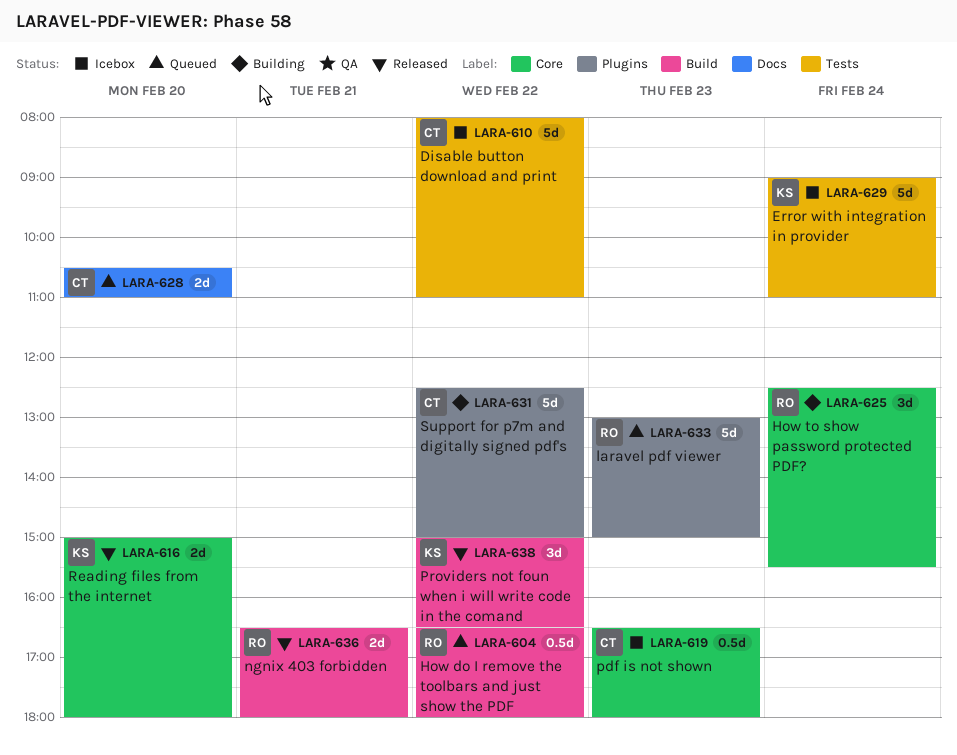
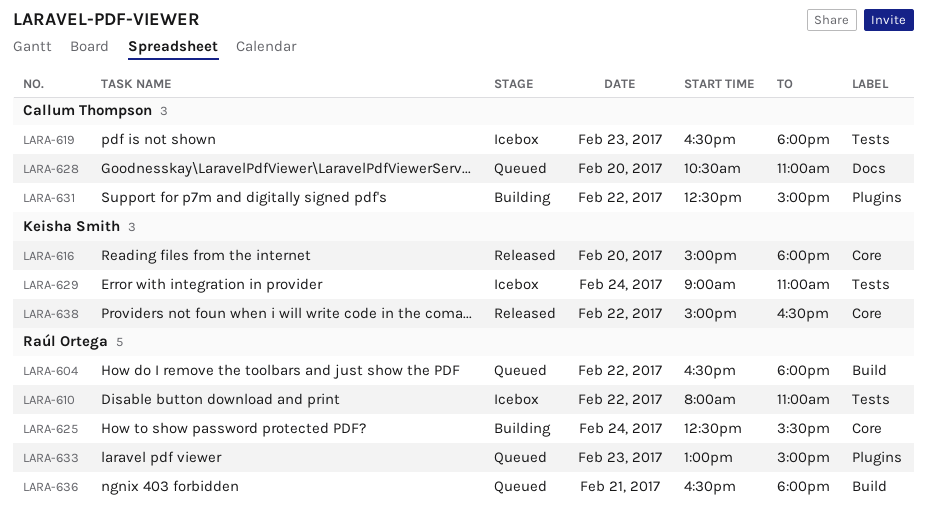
LARA-610, owner: Callum Thompson -> Raúl Ortega
LARA-619, label: Core -> Tests
LARA-636, status: Released -> Queued
LARA-638, label: Build -> Core

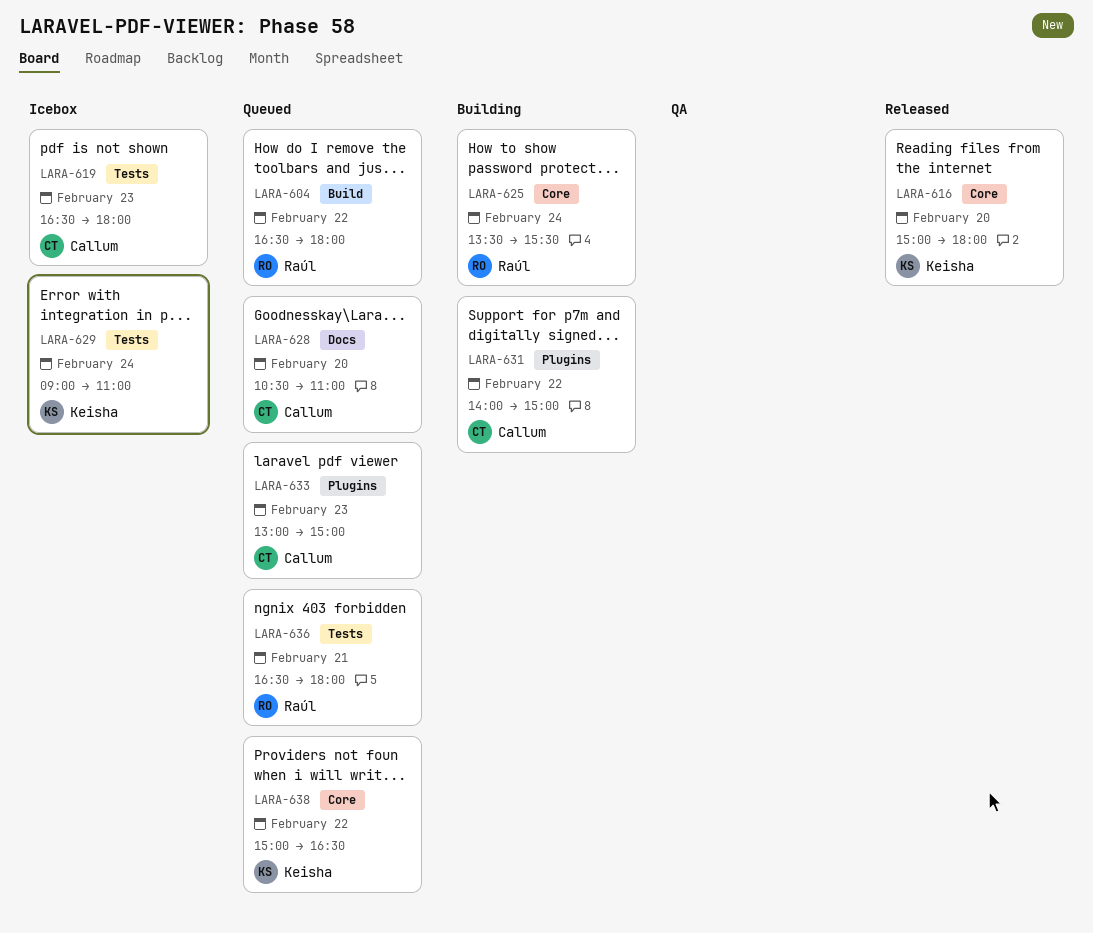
LARA-610: present -> none
LARA-625, begins: 12:30 -> 13:30
LARA-631, begins: 12:30 -> 14:00
LARA-633, owner: Raúl Ortega -> Callum Thompson
LARA-636, label: Build -> Tests
LARA-638, status: Released -> Queued

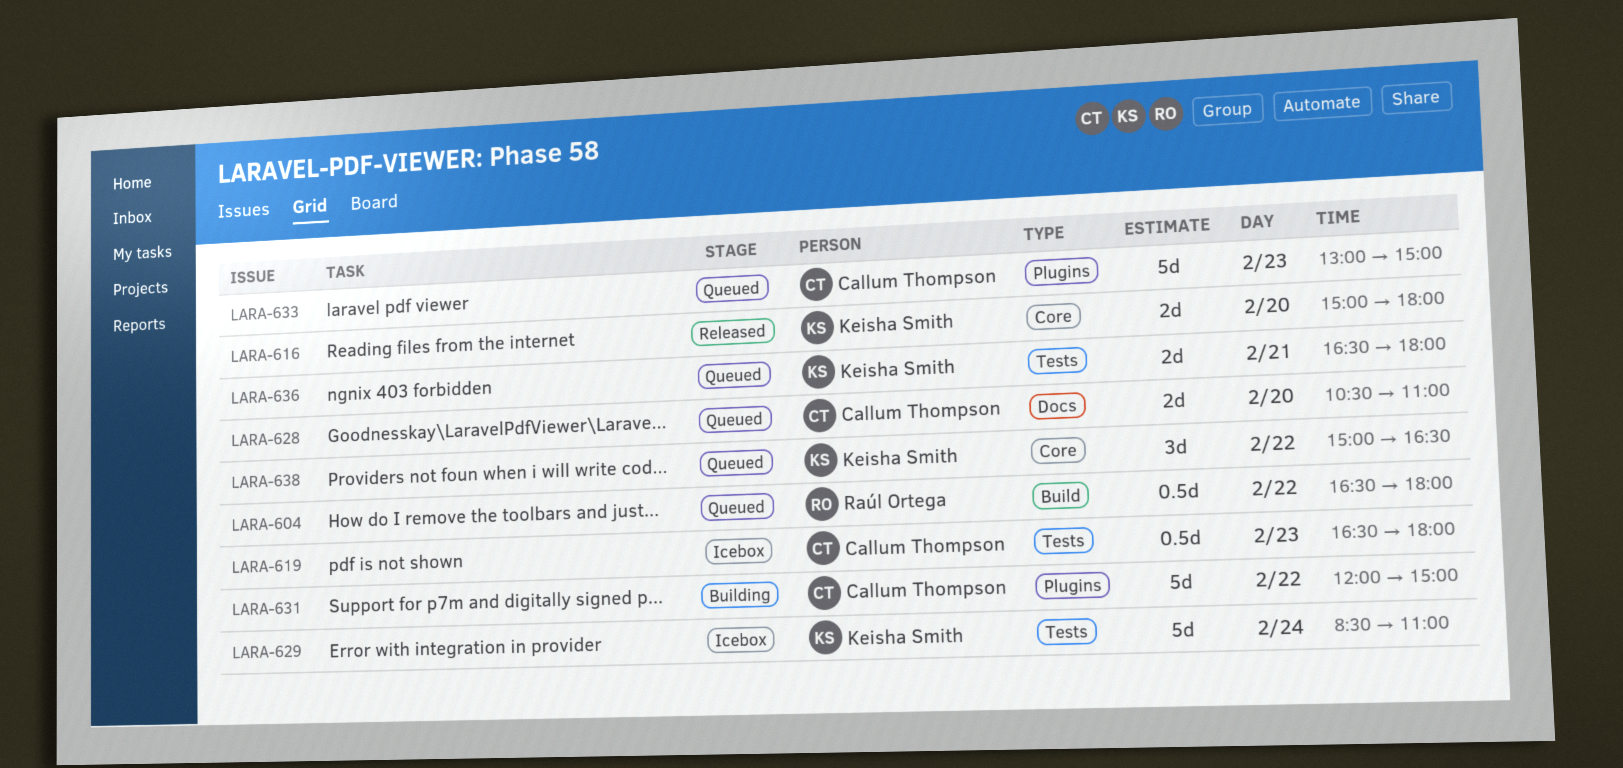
LARA-625: present -> none
LARA-629, begins: 09:00 -> 08:30
LARA-631, begins: 14:00 -> 12:00
LARA-636, owner: Raúl Ortega -> Keisha Smith

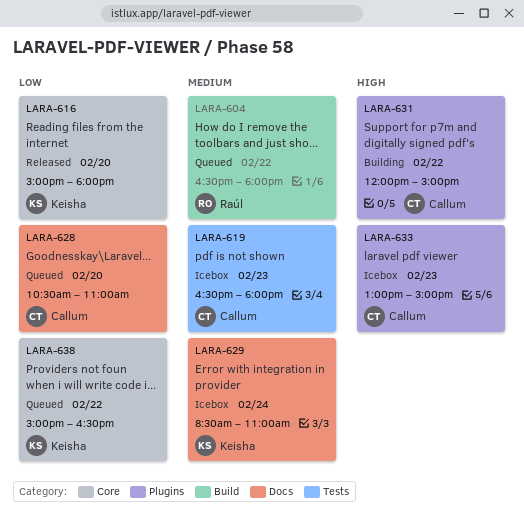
LARA-629, label: Tests -> Docs
LARA-633, status: Queued -> Icebox
LARA-636: present -> none

